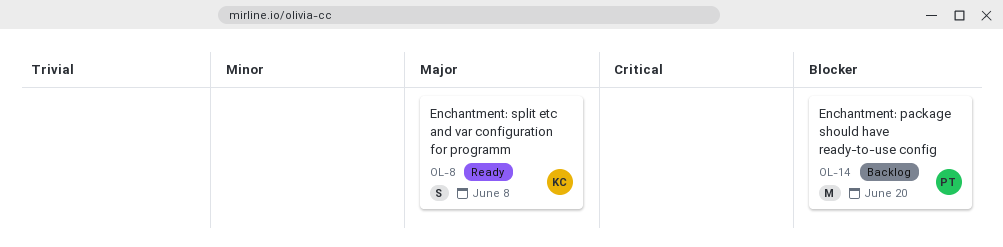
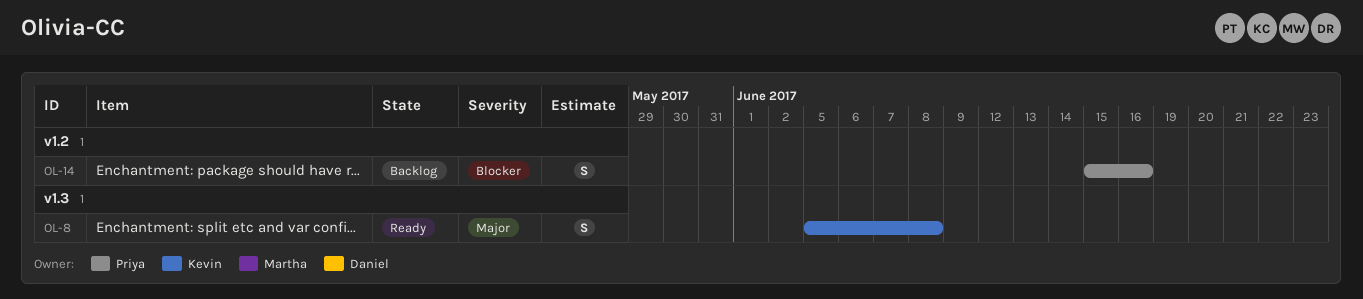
OL-14, estimate: M -> S
OL-14, due: Jun 20 -> Jun 16

